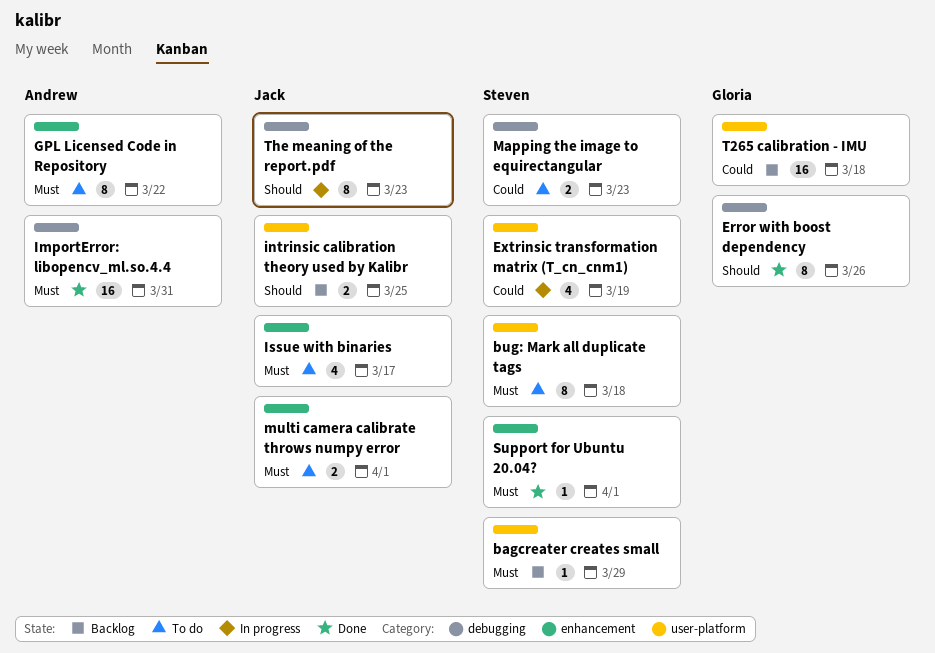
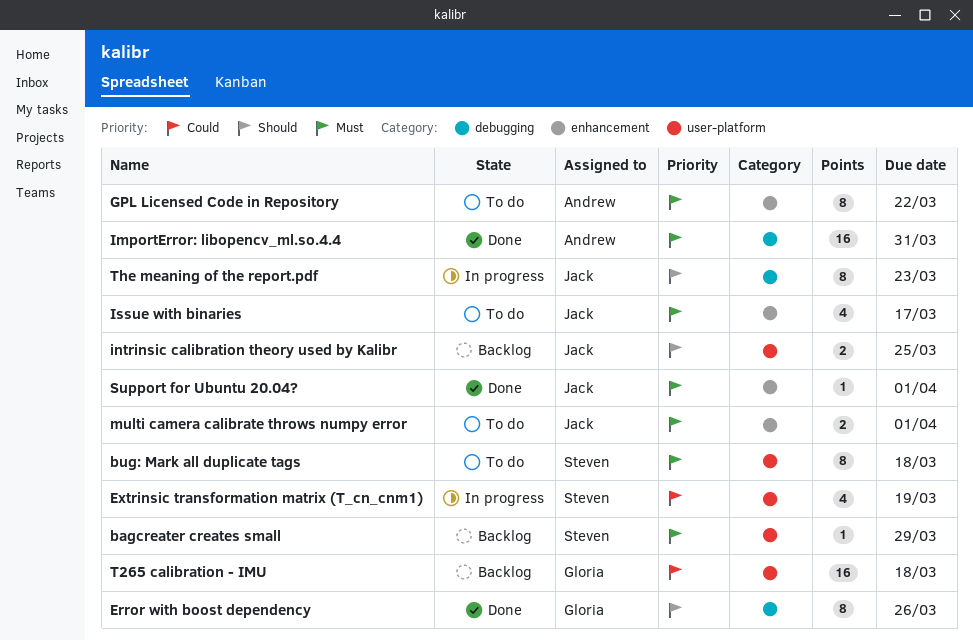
Mapping the image to equirectangular: present -> none
Support for Ubuntu 20.04?, owner: Steven -> Jack

